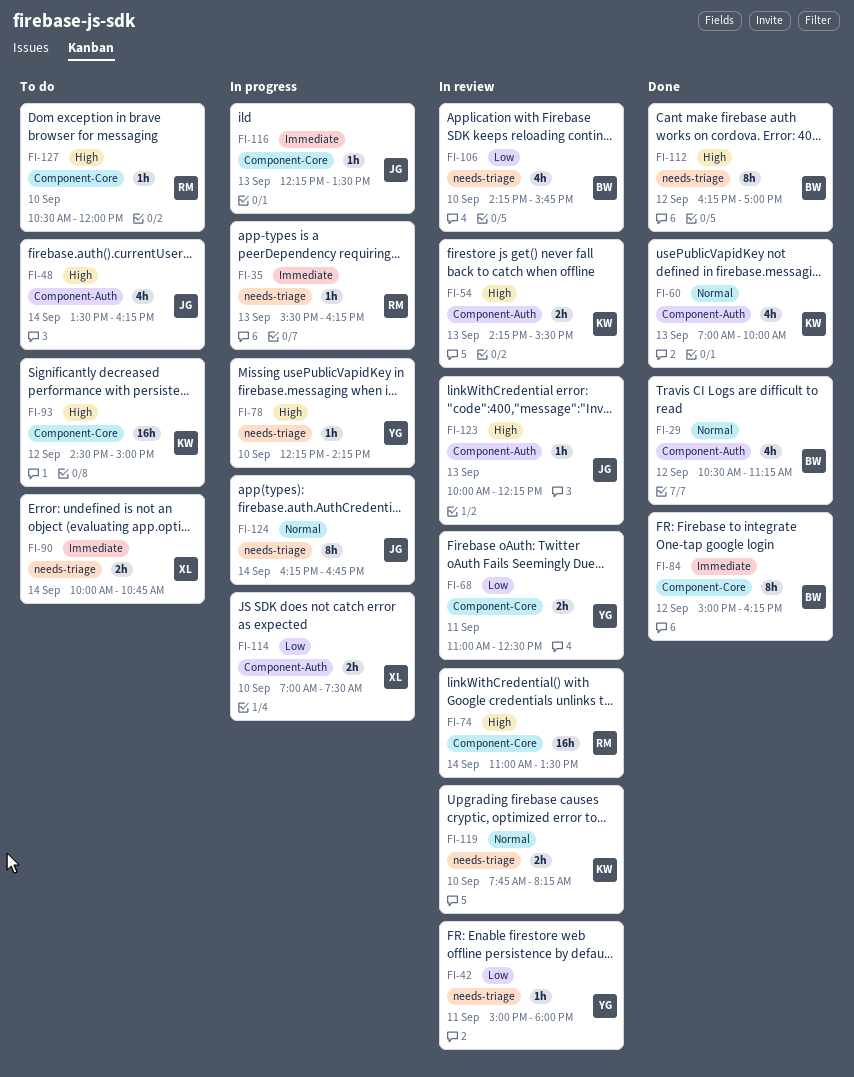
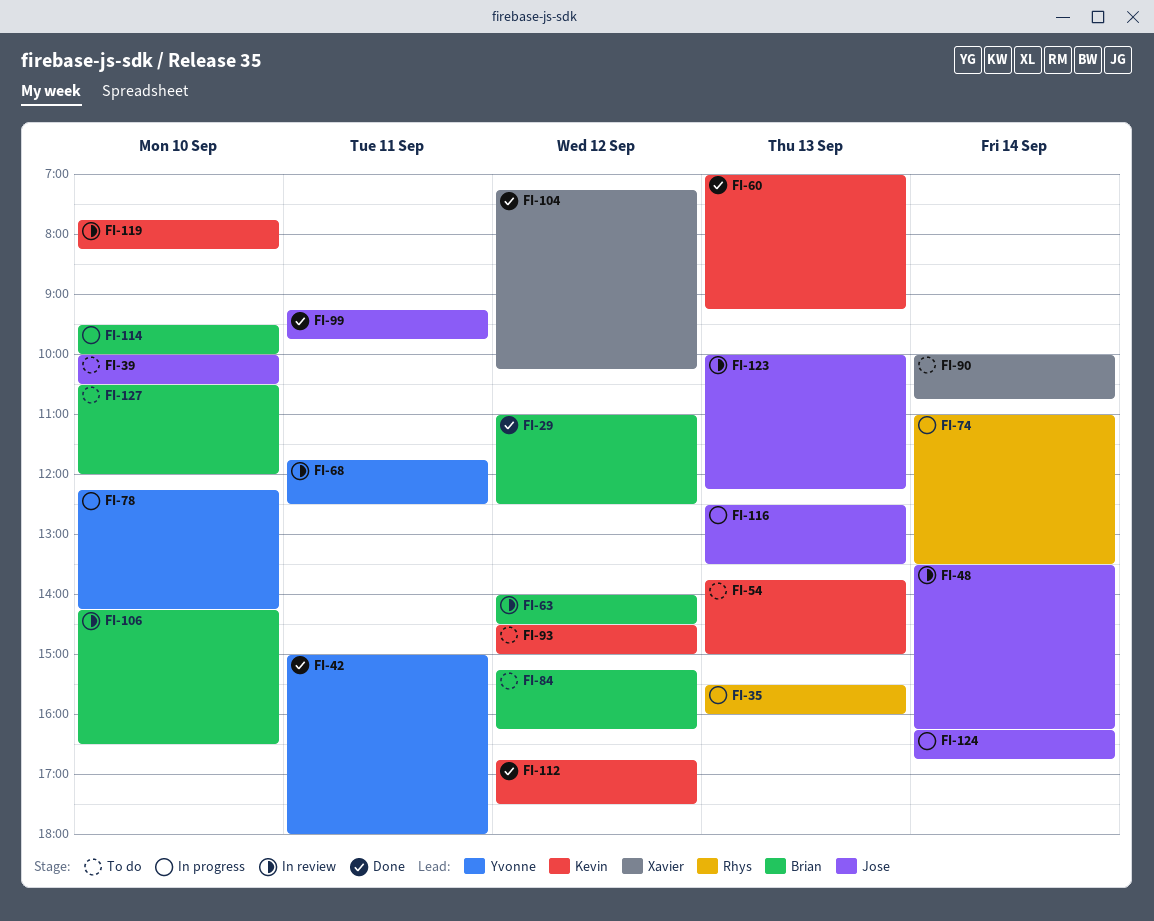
FI-29, begins: 10:30 -> 11:00
FI-29, ends: 11:15 -> 12:30
FI-35, ends: 16:15 -> 16:00
FI-39: none -> present
FI-42, status: In review -> Done
FI-48, status: To do -> In review
FI-54, status: In review -> To do
FI-54, begins: 14:15 -> 13:45
FI-54, ends: 15:30 -> 15:00
FI-60, ends: 10:00 -> 09:15
FI-63: none -> present
FI-68, begins: 11:00 -> 11:45
FI-74, status: In review -> In progress
FI-84, status: Done -> To do
FI-84, begins: 15:00 -> 15:15
FI-99: none -> present
FI-104: none -> present
FI-106, ends: 15:45 -> 16:30
FI-112, owner: Brian -> Kevin
FI-112, begins: 16:15 -> 16:45
FI-112, ends: 17:00 -> 17:30
FI-114, owner: Xavier -> Brian
FI-114, begins: 07:00 -> 09:30
FI-114, ends: 07:30 -> 10:00
FI-116, begins: 12:15 -> 12:30
FI-127, owner: Rhys -> Brian

